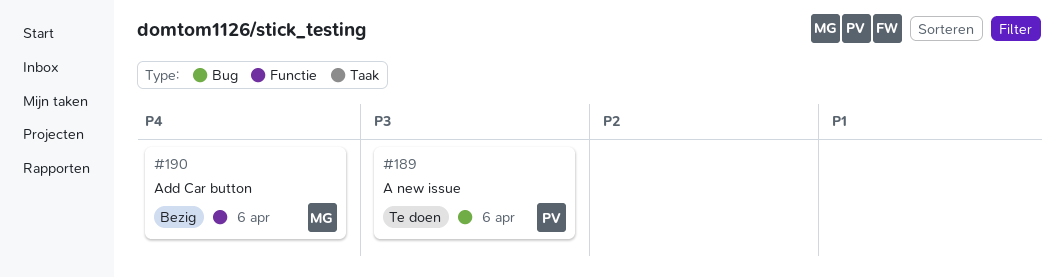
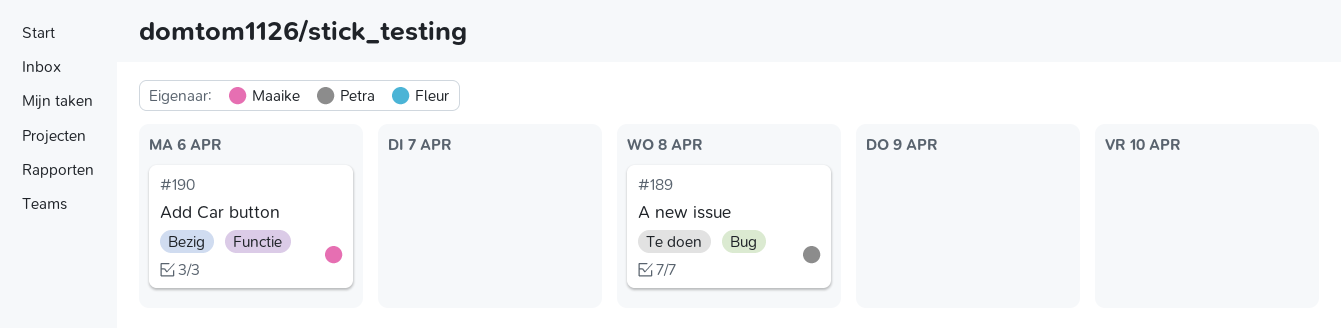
#189, due: Apr 6 -> Apr 8

